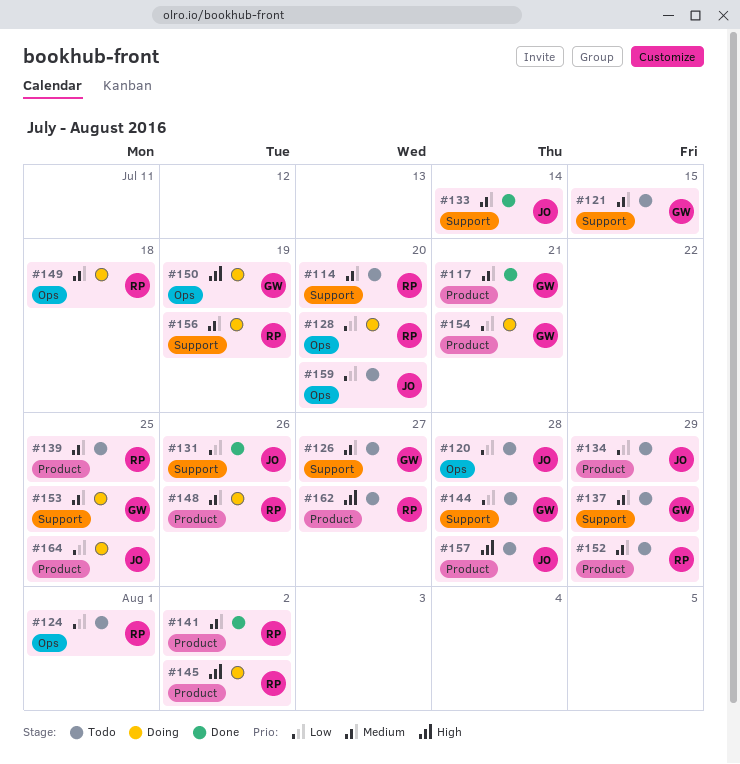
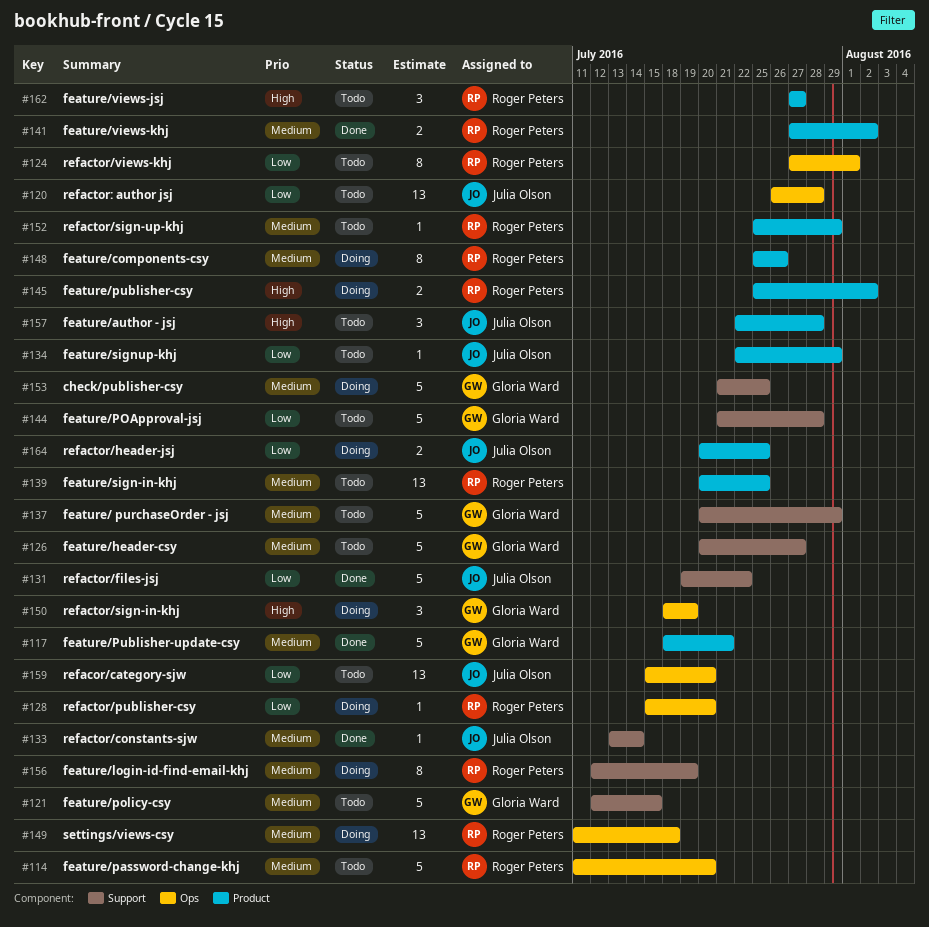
#114, label: Support -> Ops
#131, due: Jul 26 -> Jul 22
#154: present -> none

